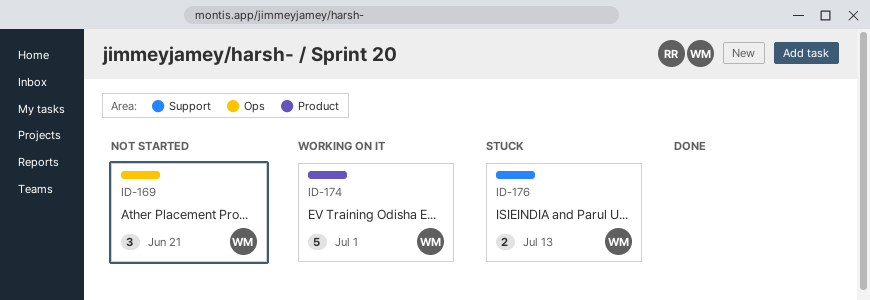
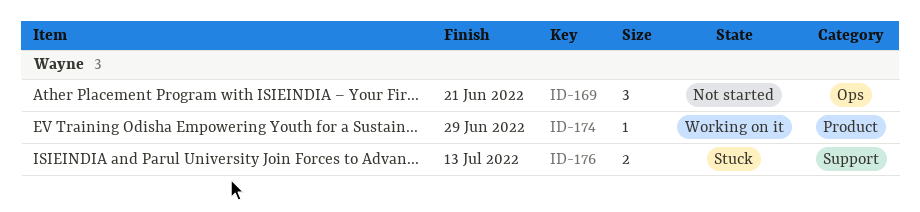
ID-174, estimate: 5 -> 1
ID-174, due: Jul 1 -> Jun 29

